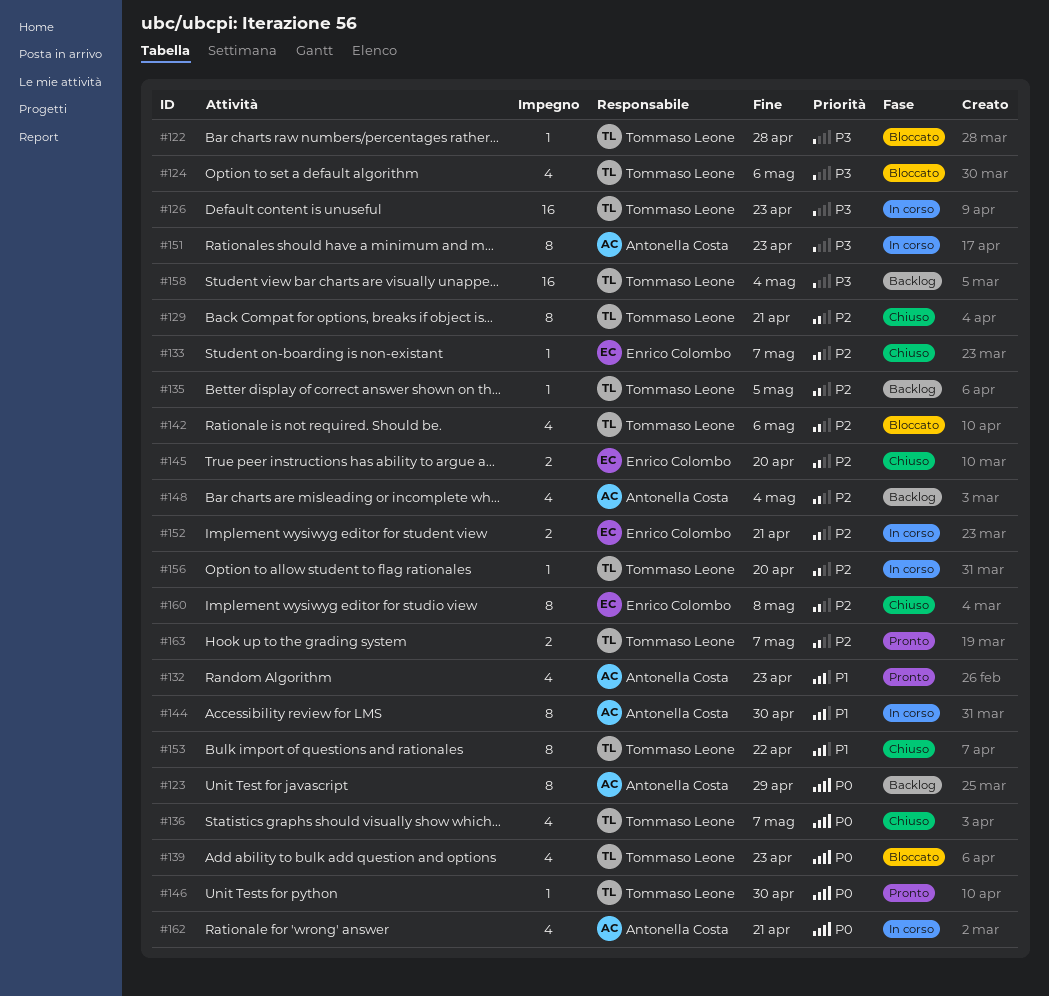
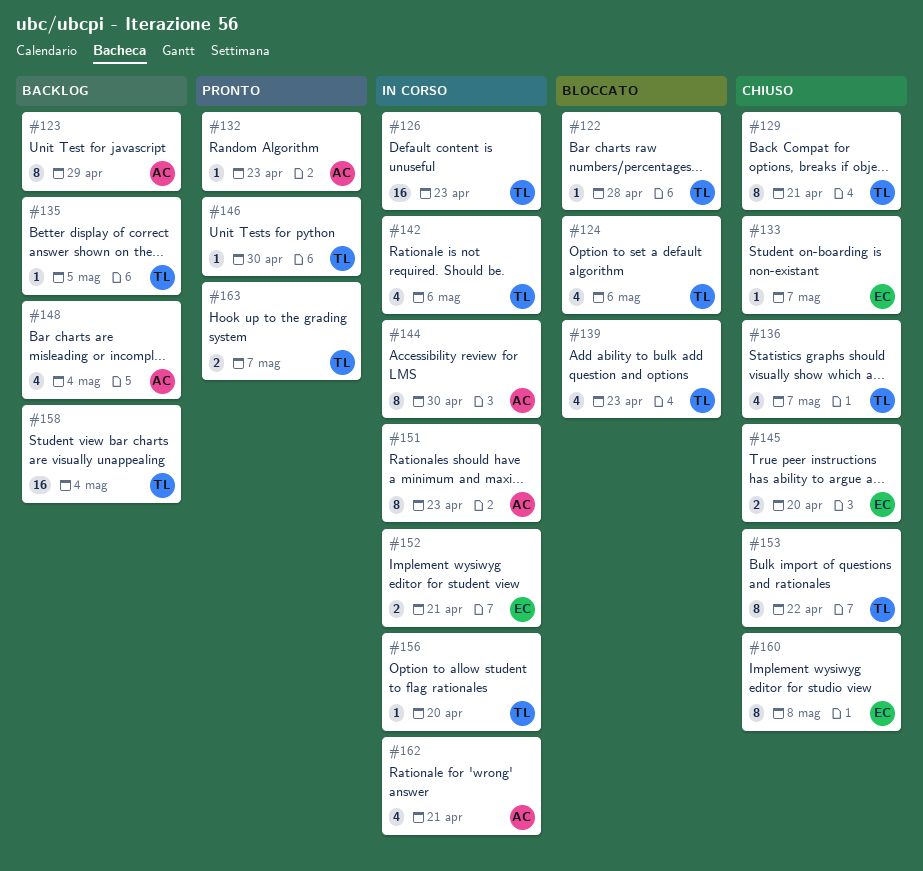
#132, estimate: 4 -> 1
#142, status: Bloccato -> In corso

